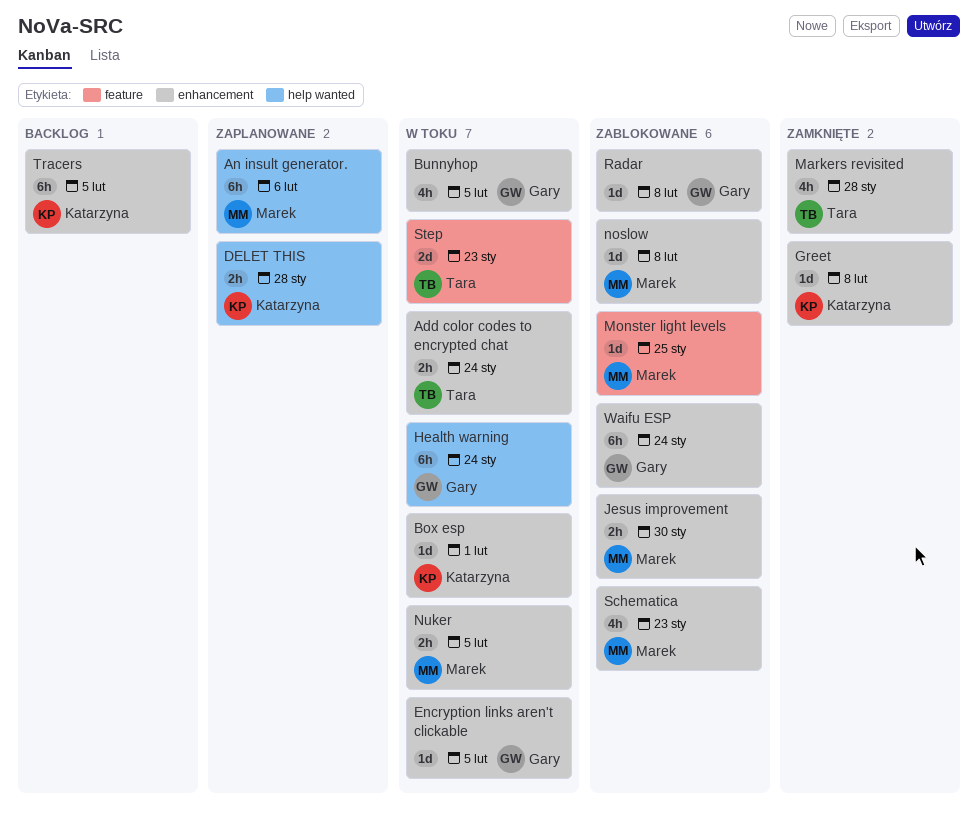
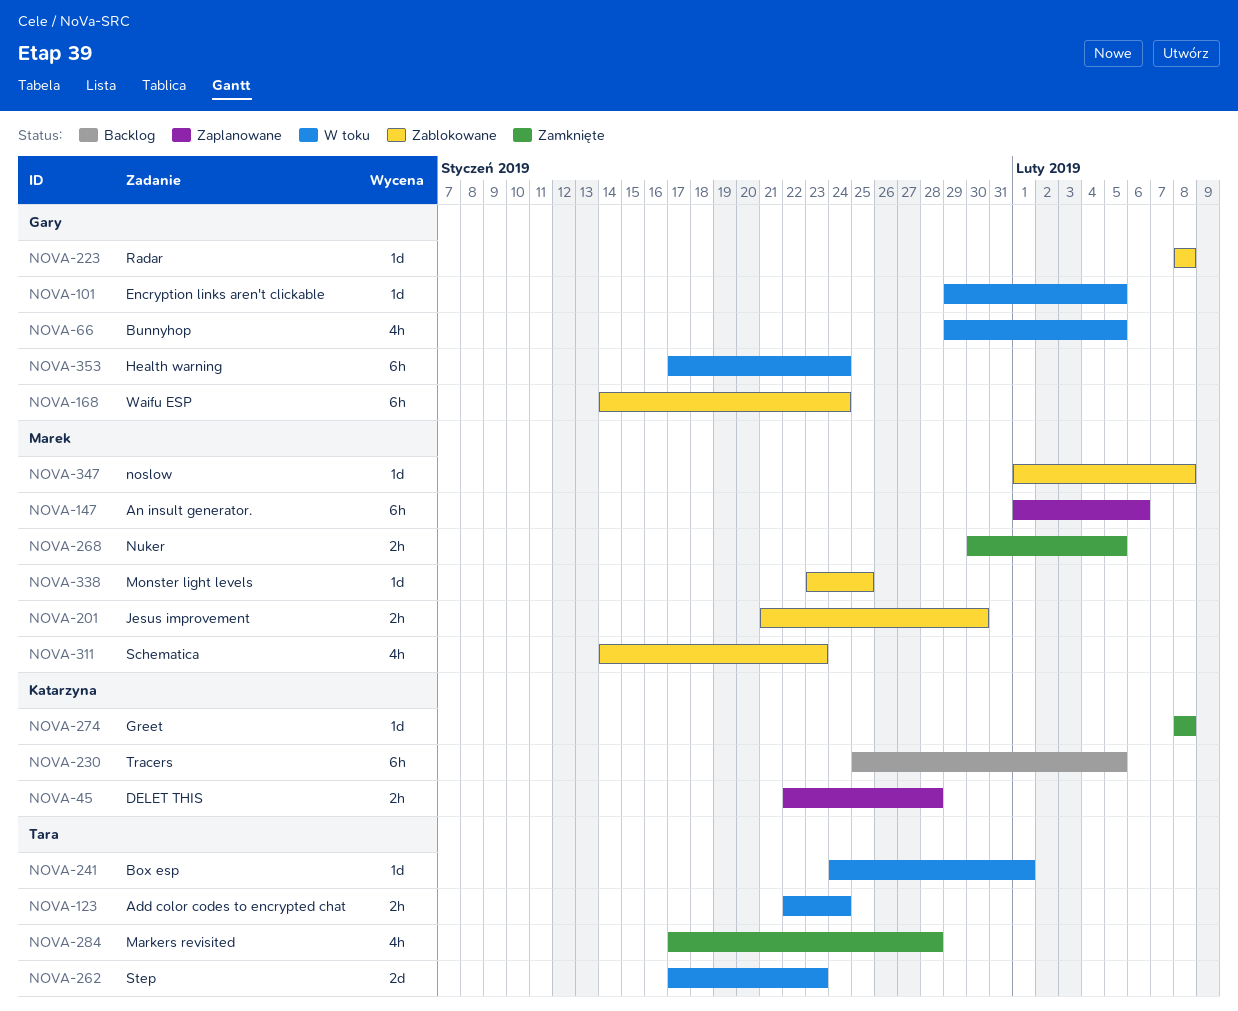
Box esp, owner: Katarzyna -> Tara
Nuker, status: W toku -> Zamknięte

